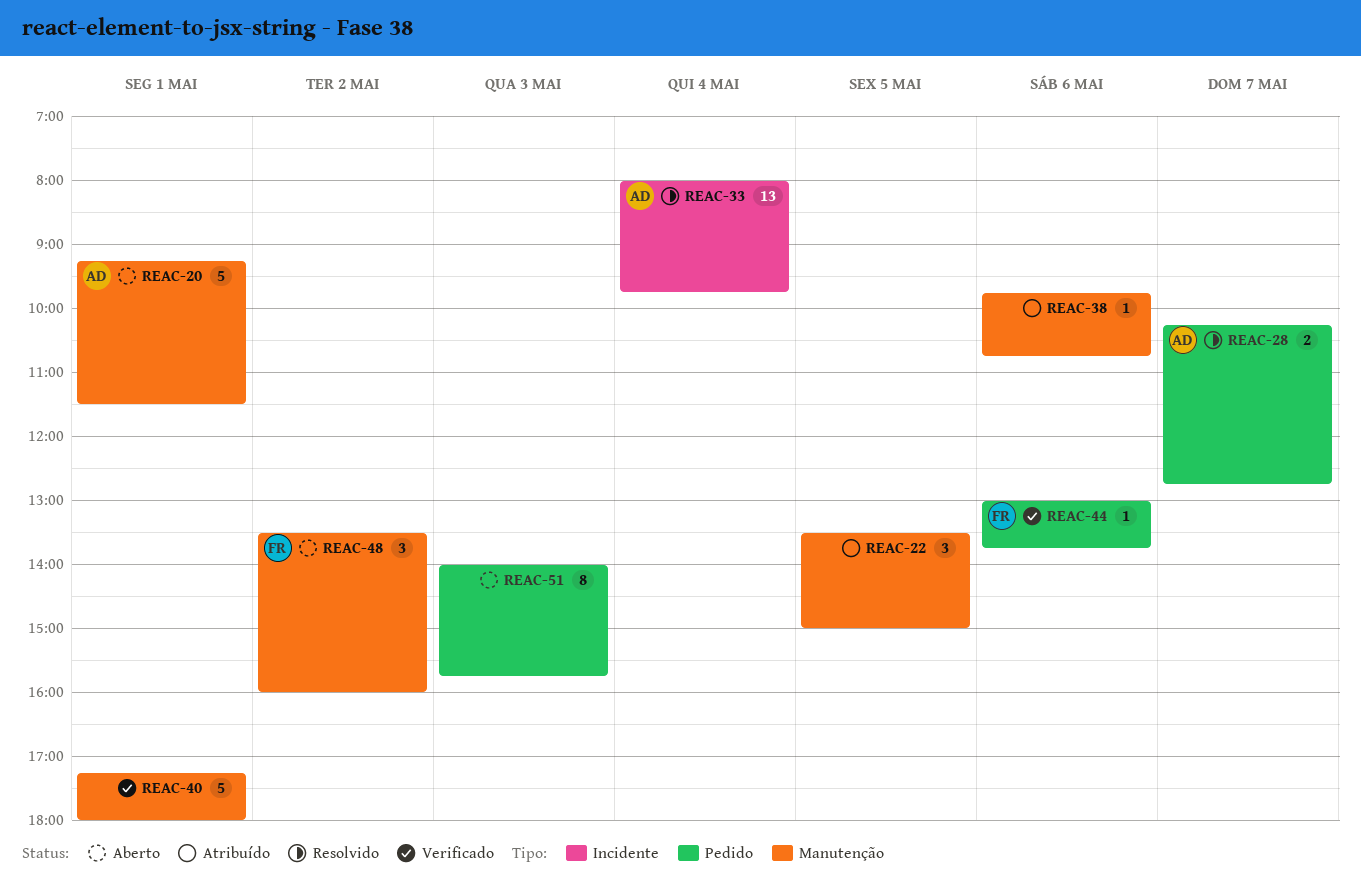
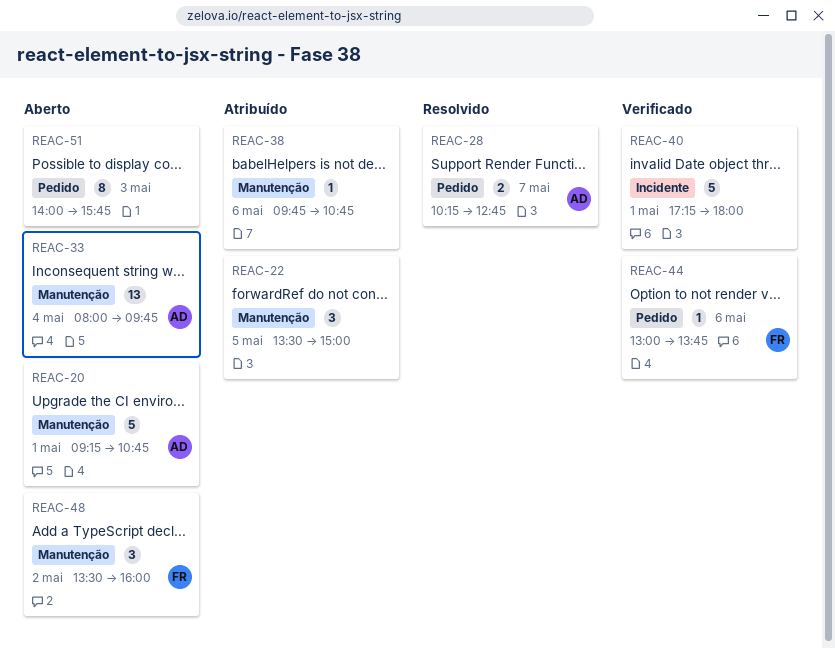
REAC-20, ends: 11:30 -> 10:45
REAC-33, status: Resolvido -> Aberto
REAC-33, label: Incidente -> Manutenção
REAC-40, label: Manutenção -> Incidente

